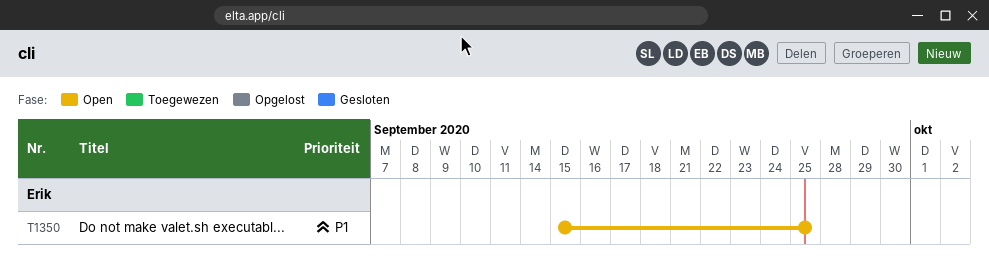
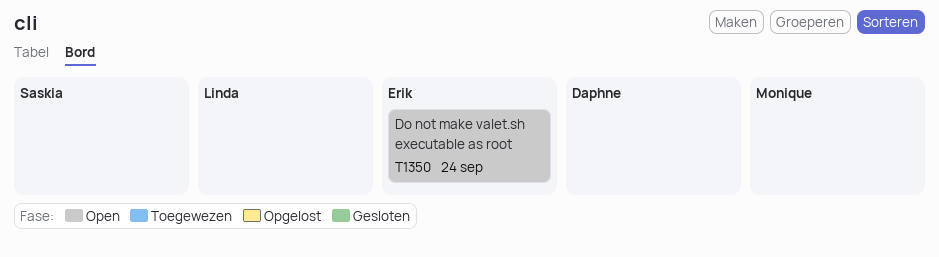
T1350, due: Sep 25 -> Sep 24

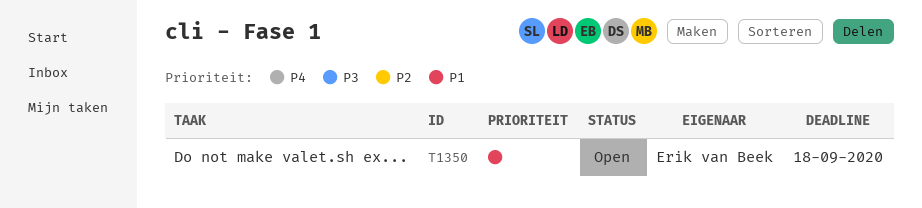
T1350, due: Sep 24 -> Sep 18

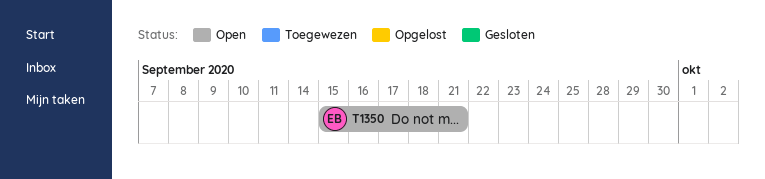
T1350, due: Sep 18 -> Sep 21

